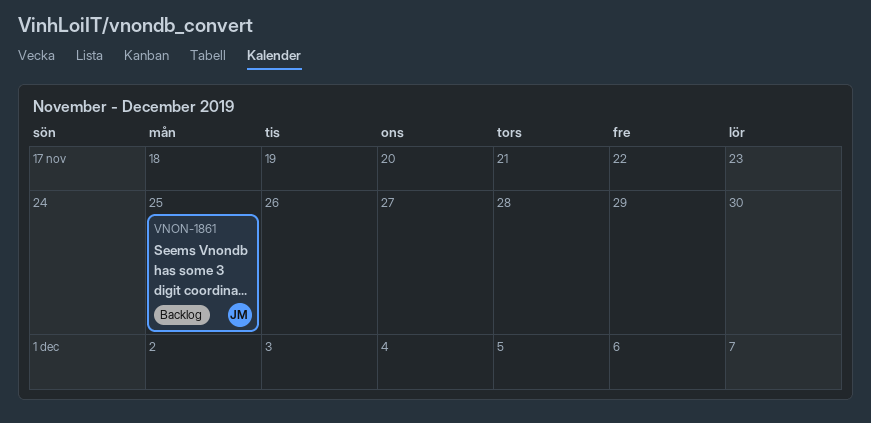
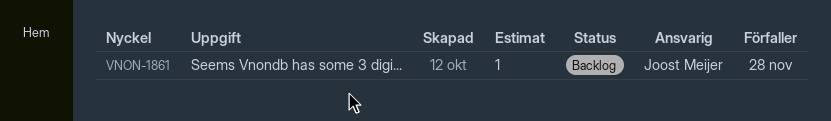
VNON-1861, due: Nov 25 -> Nov 28

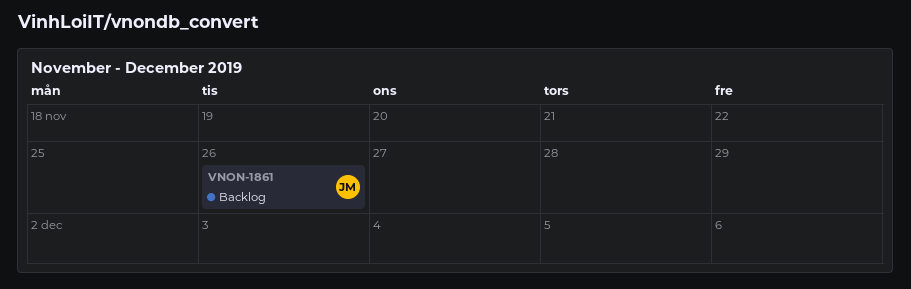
VNON-1861, due: Nov 28 -> Nov 26

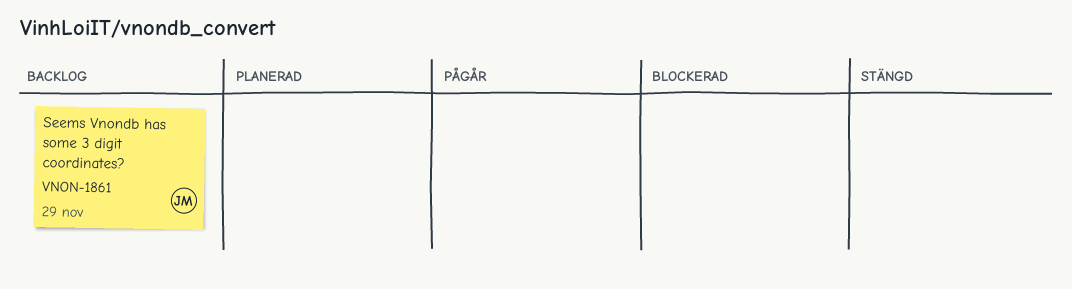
VNON-1861, due: Nov 26 -> Nov 29

